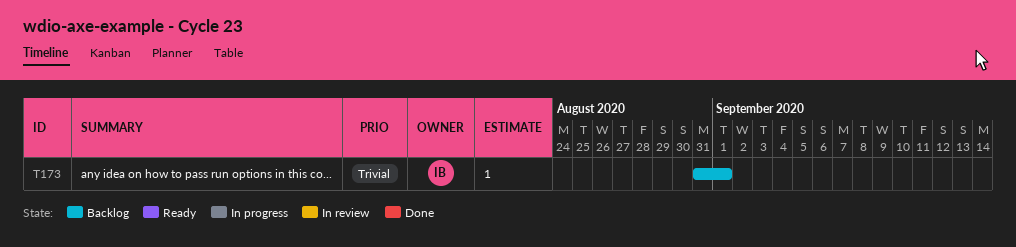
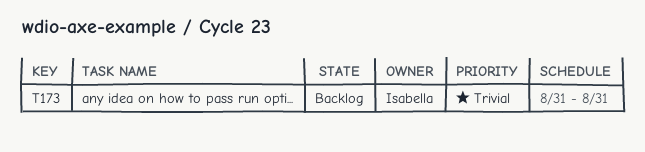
T173, due: Sep 1 -> Aug 31

